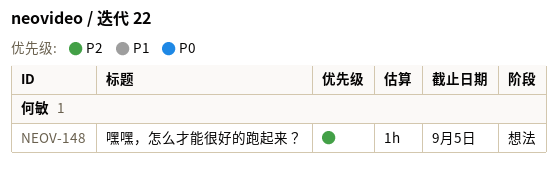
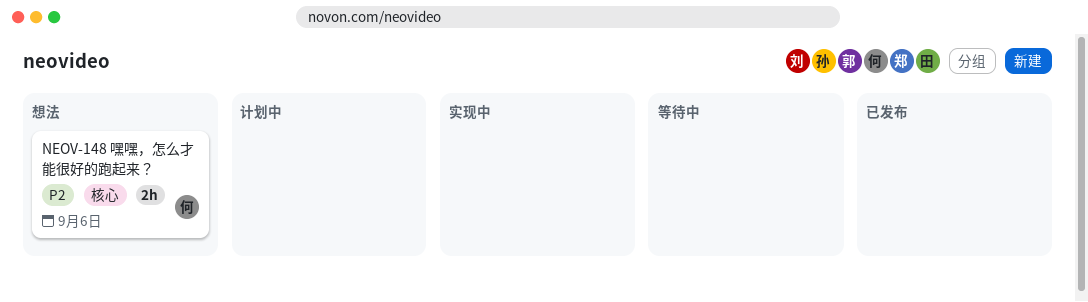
NEOV-148, estimate: 1h -> 2h
NEOV-148, due: Sep 5 -> Sep 6

